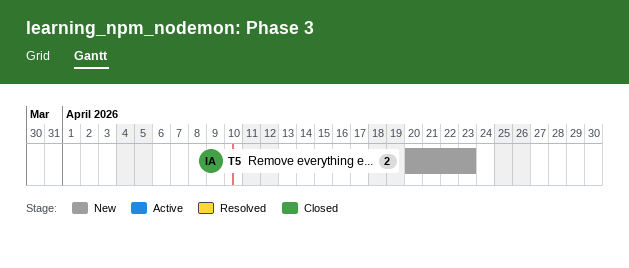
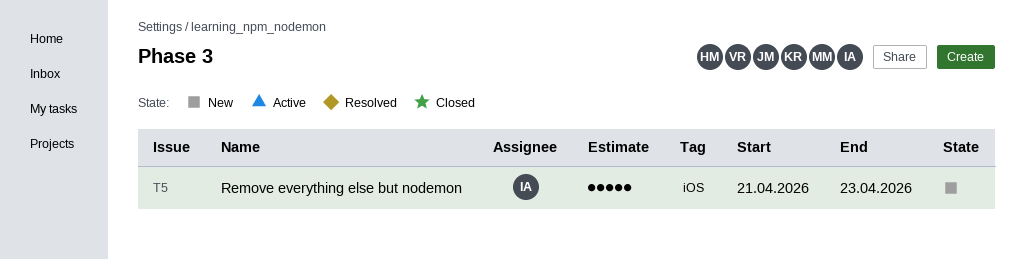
T5, estimate: 2 -> 5
T5, start: Apr 20 -> Apr 21

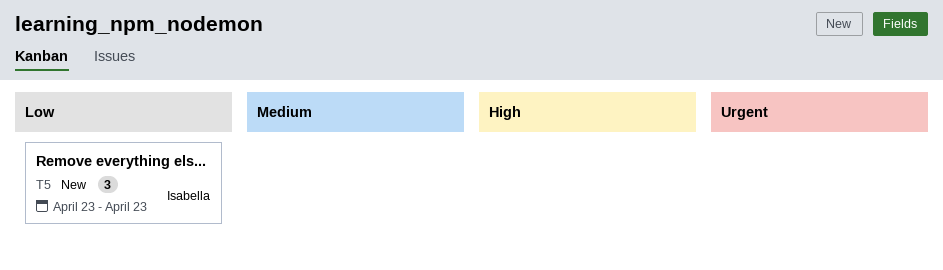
T5, estimate: 5 -> 3
T5, start: Apr 21 -> Apr 23

